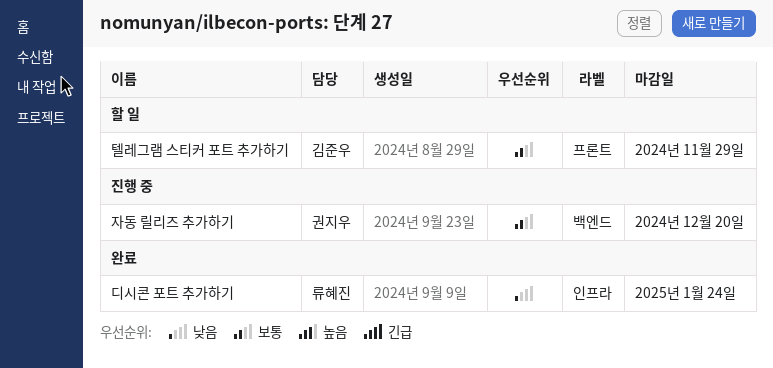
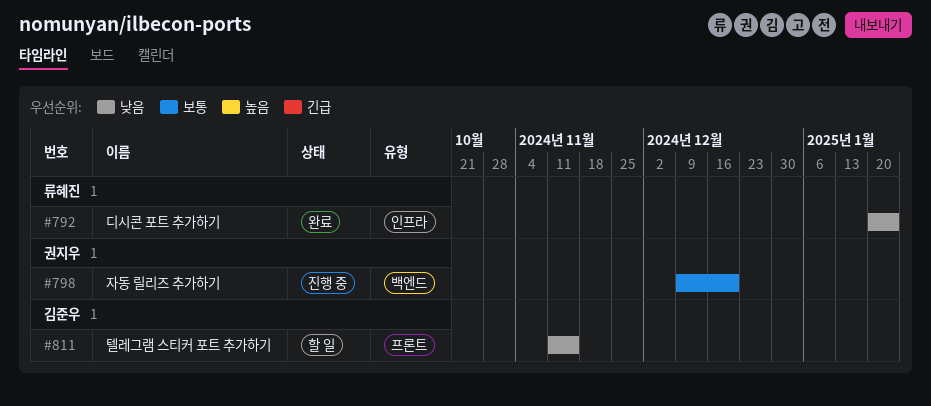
텔레그램 스티커 포트 추가하기, priority: 보통 -> 낮음
텔레그램 스티커 포트 추가하기, due: Nov 29 -> Nov 15

